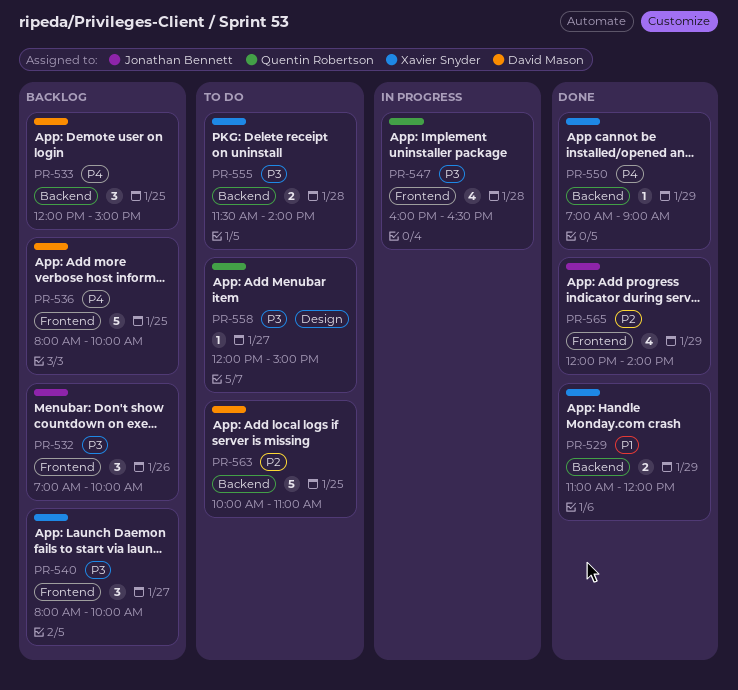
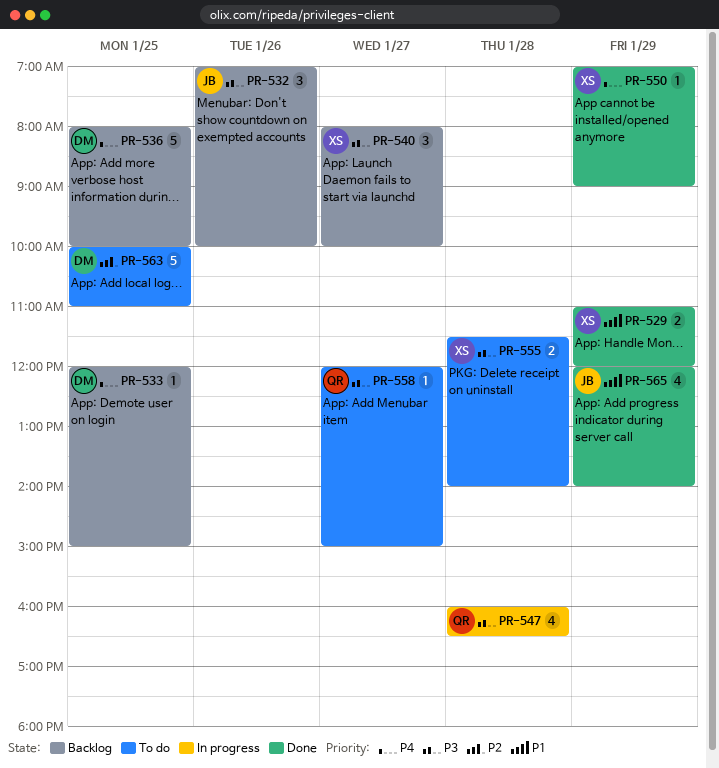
PR-533, estimate: 3 -> 1
PR-565, priority: P2 -> P1

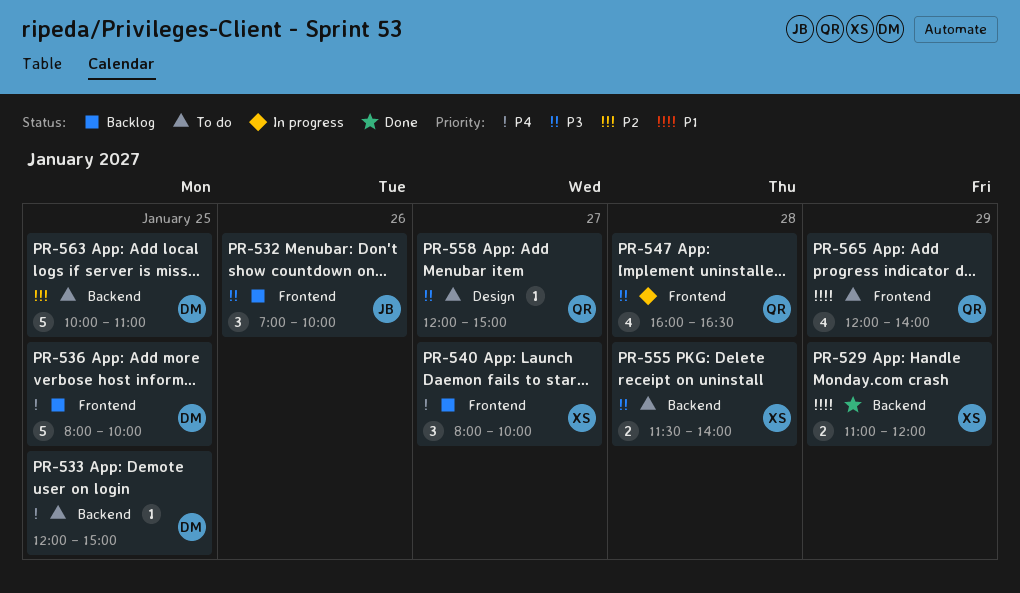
PR-533, status: Backlog -> To do
PR-540, priority: P3 -> P4
PR-550: present -> none
PR-565, status: Done -> To do
PR-565, owner: JB -> QR

